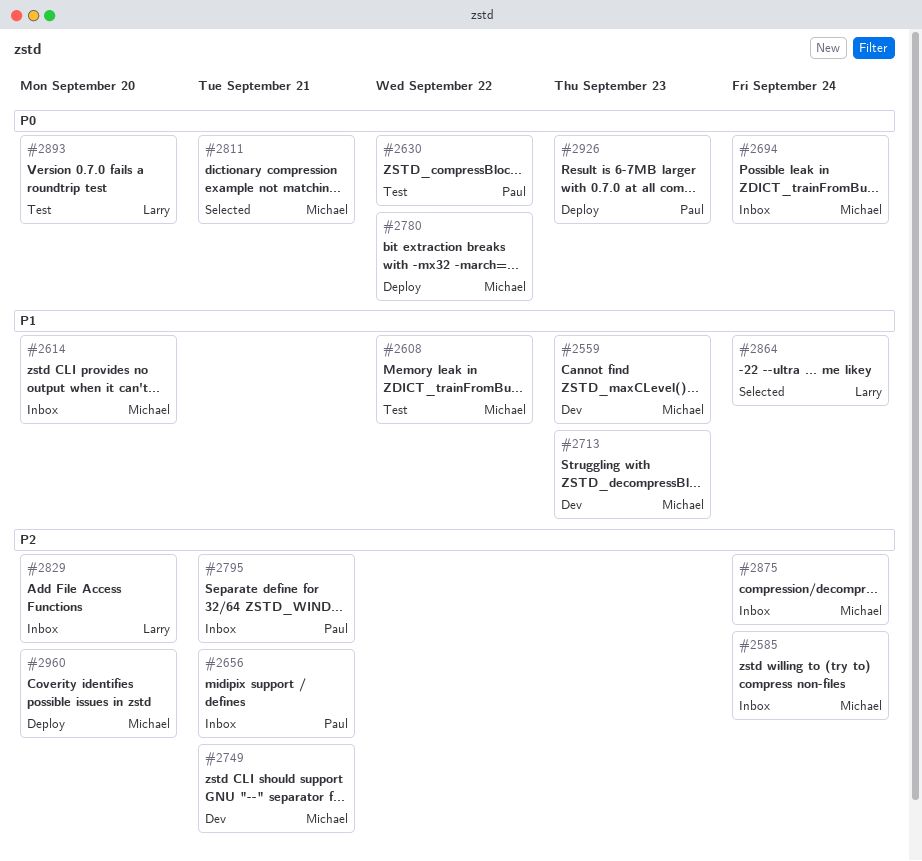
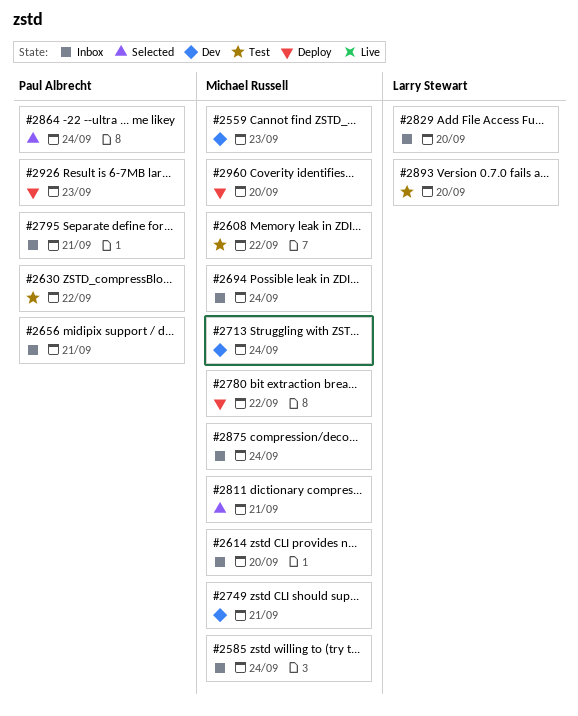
#2713, due: Sep 23 -> Sep 24
#2864, owner: Larry Stewart -> Paul Albrecht

